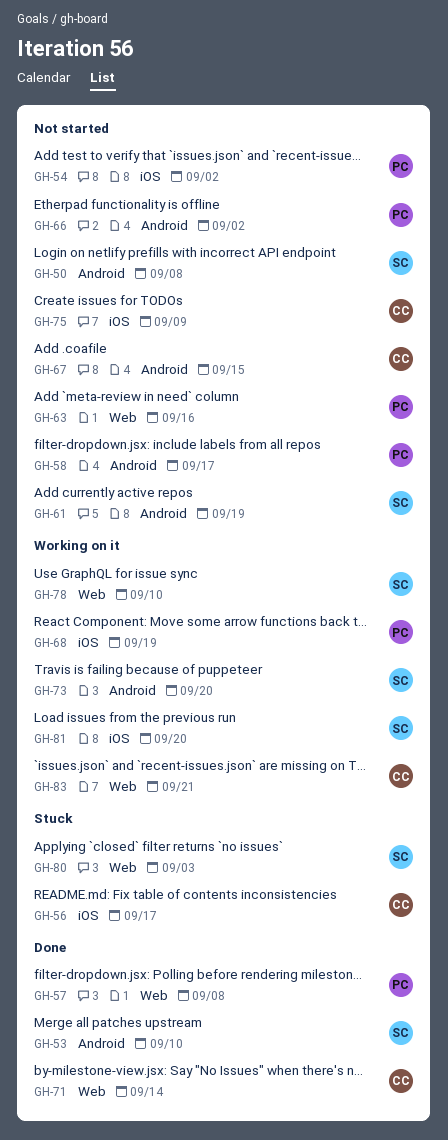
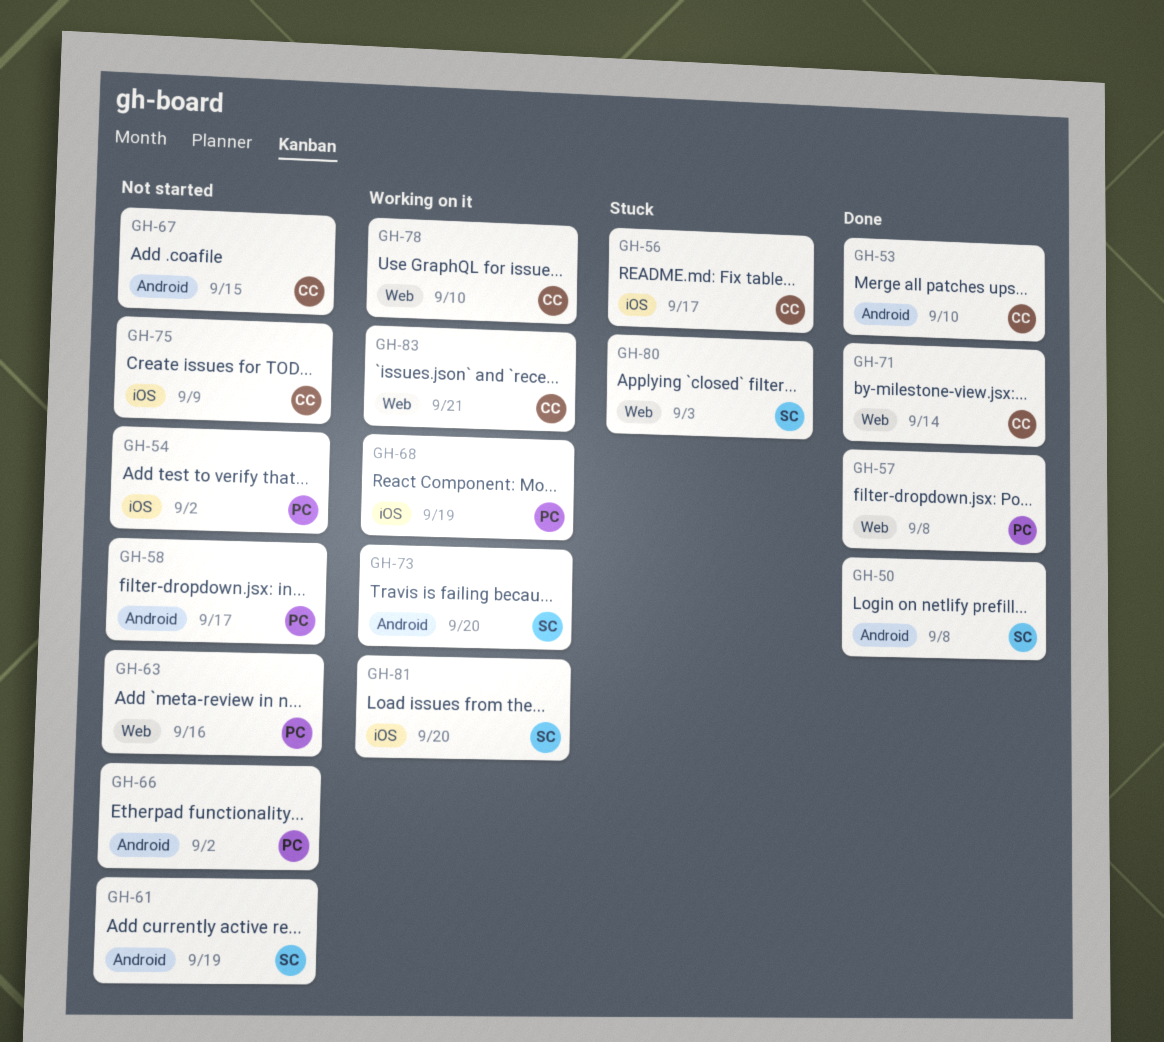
GH-50, status: Not started -> Done
GH-53, owner: SC -> CC
GH-78, owner: SC -> CC

